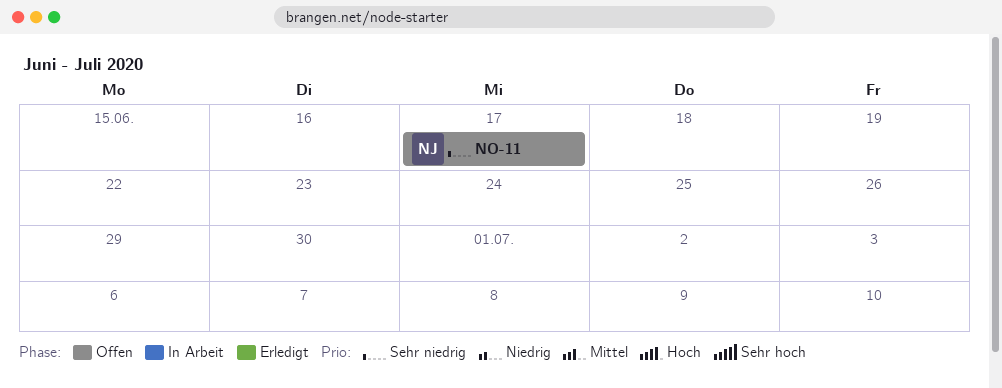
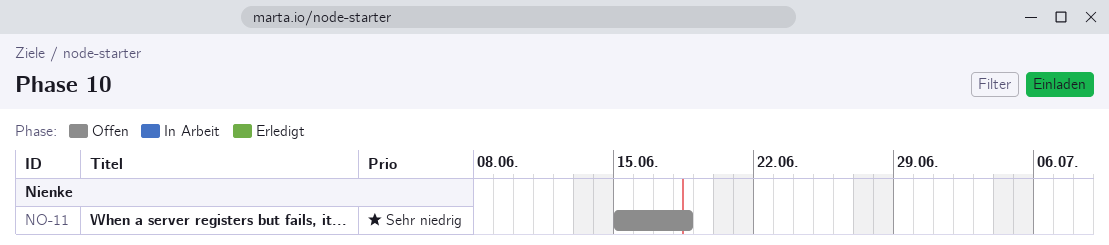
NO-11, start: Jun 17 -> Jun 15
NO-11, due: Jun 17 -> Jun 18

